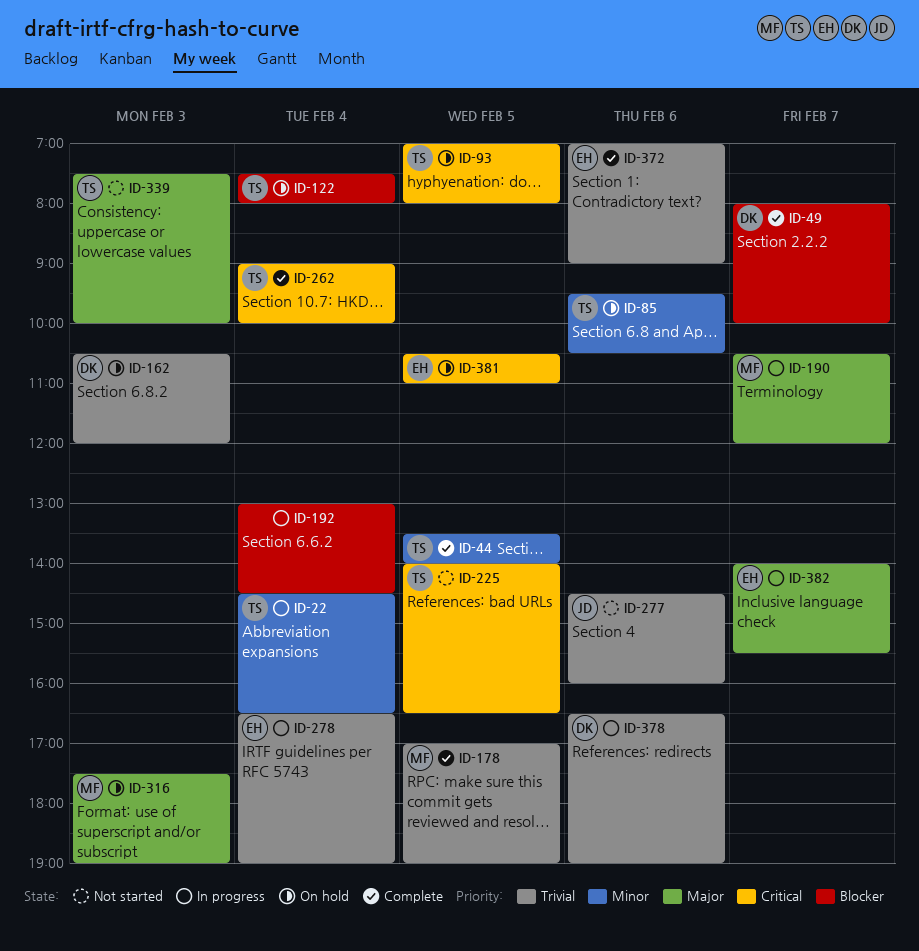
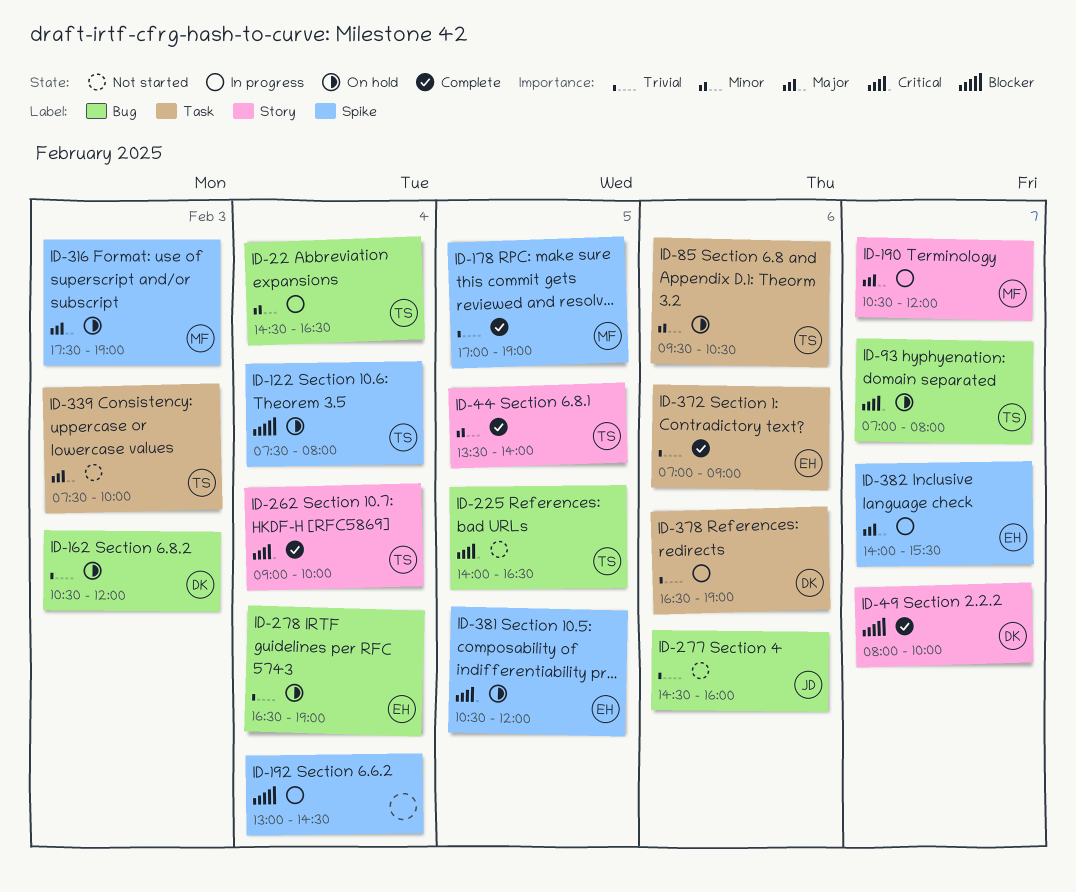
ID-93, day: Feb 5 -> Feb 7
ID-278, status: In progress -> On hold
ID-381, ends: 11:00 -> 12:00

